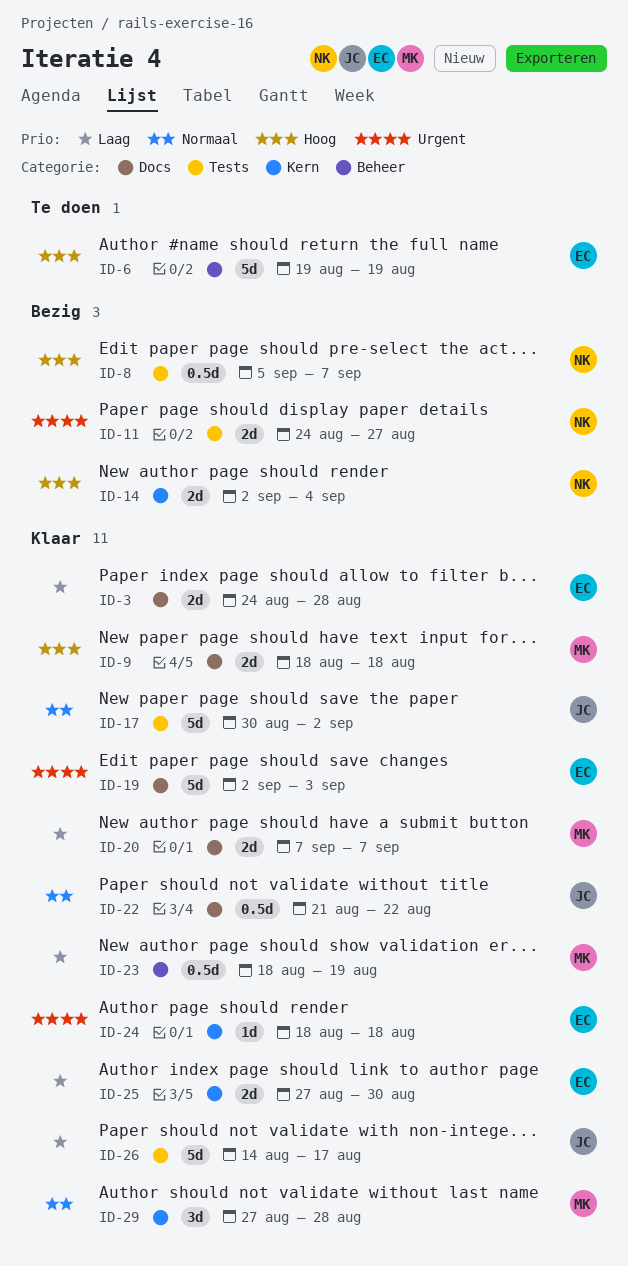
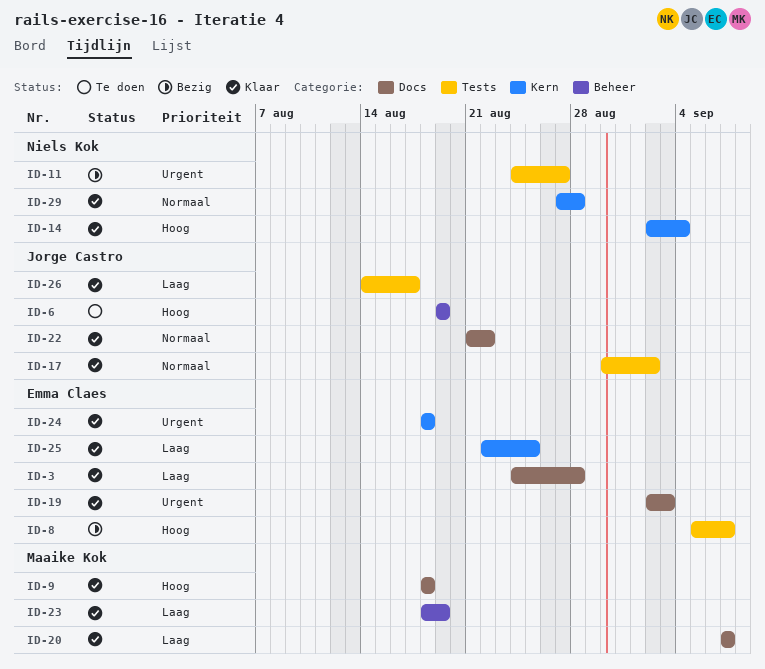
ID-6, owner: Emma Claes -> Jorge Castro
ID-8, owner: Niels Kok -> Emma Claes
ID-14, status: Bezig -> Klaar
ID-25, start: Aug 27 -> Aug 22
ID-25, due: Aug 30 -> Aug 25
ID-29, owner: Maaike Kok -> Niels Kok

